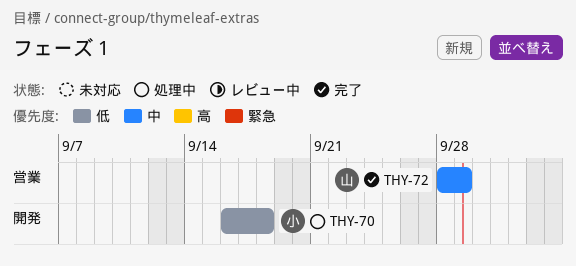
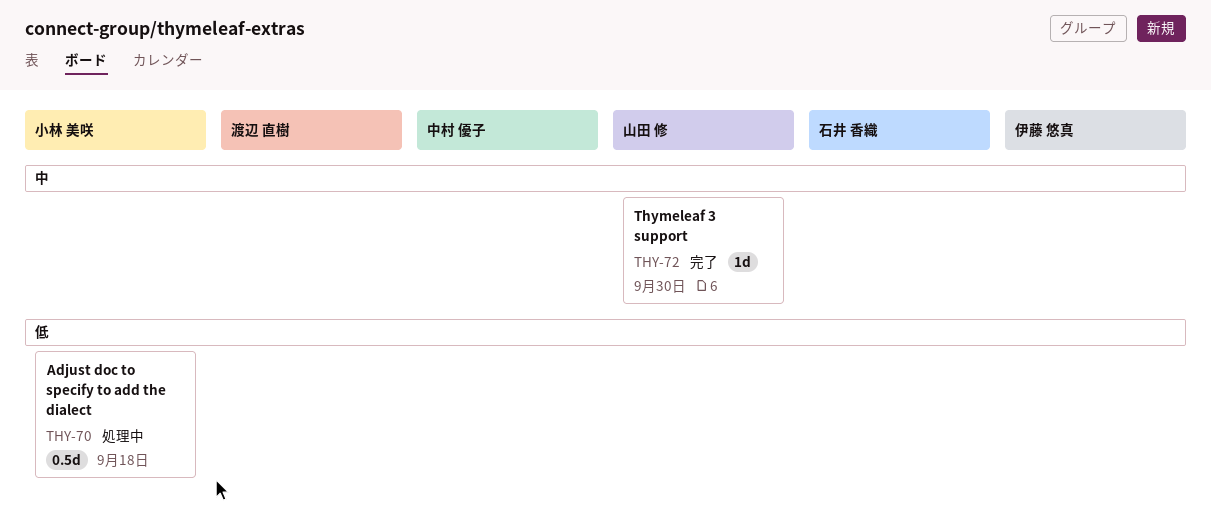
THY-72, due: Sep 29 -> Sep 30

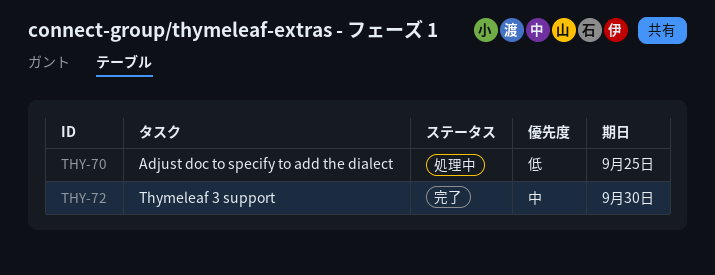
THY-70, due: Sep 18 -> Sep 25

